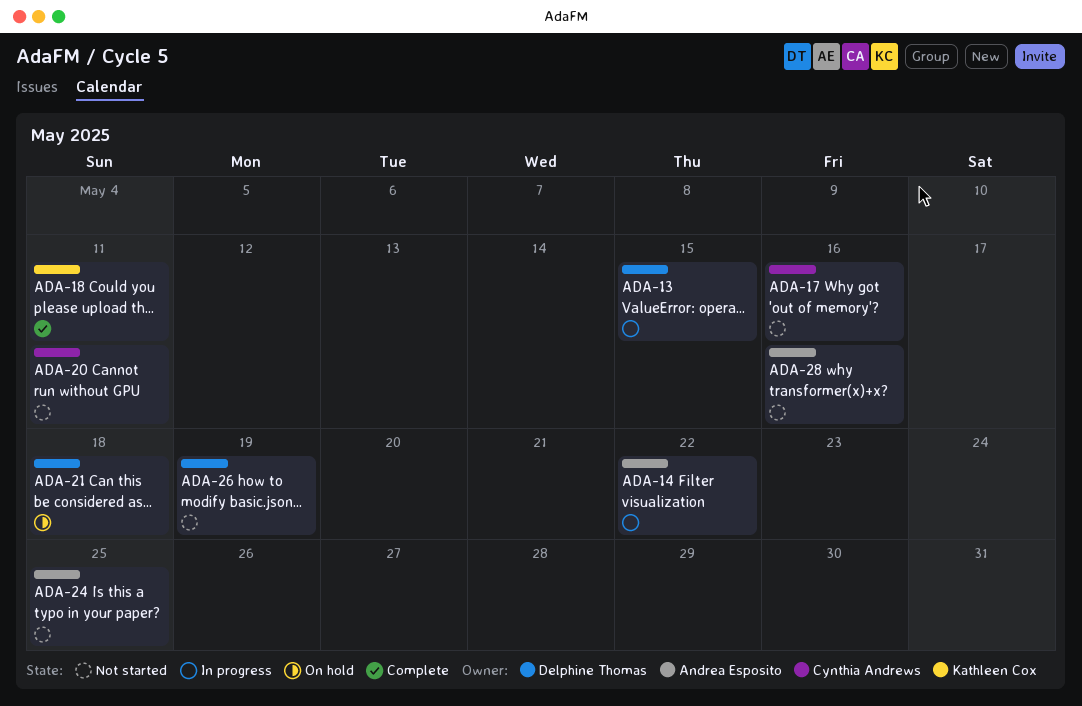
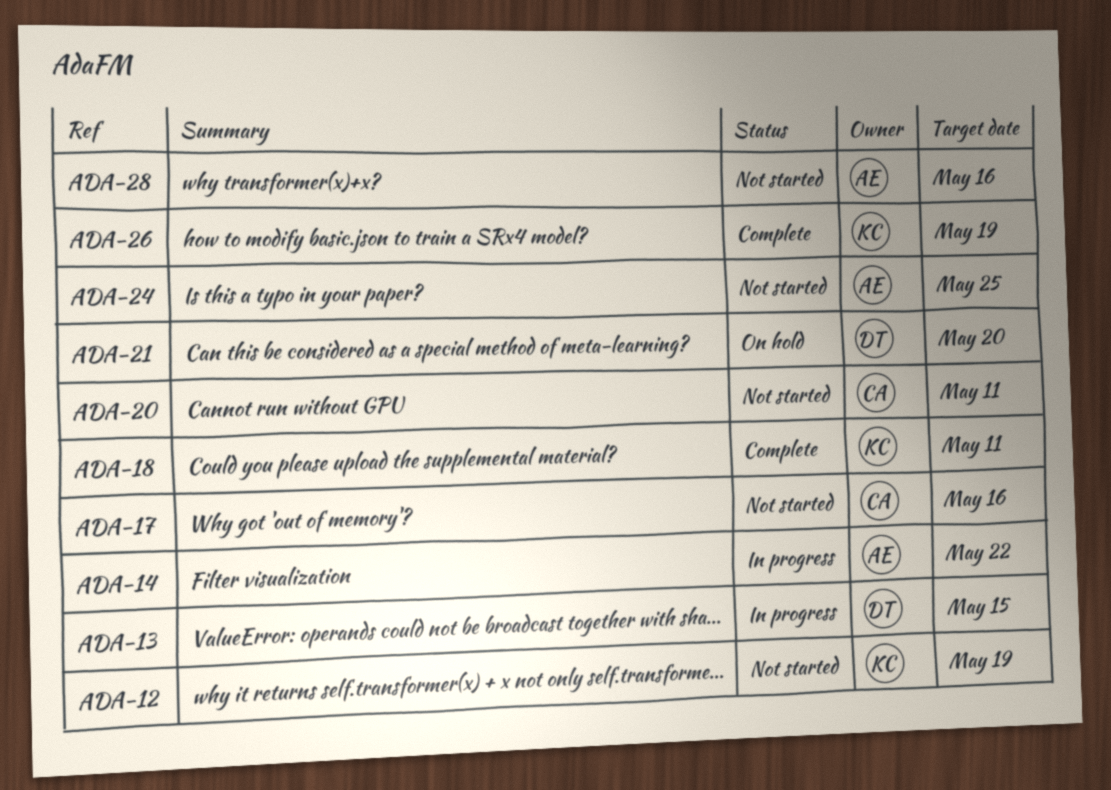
ADA-12: none -> present
ADA-21, due: May 18 -> May 20
ADA-26, status: Not started -> Complete
ADA-26, owner: Delphine Thomas -> Kathleen Cox

